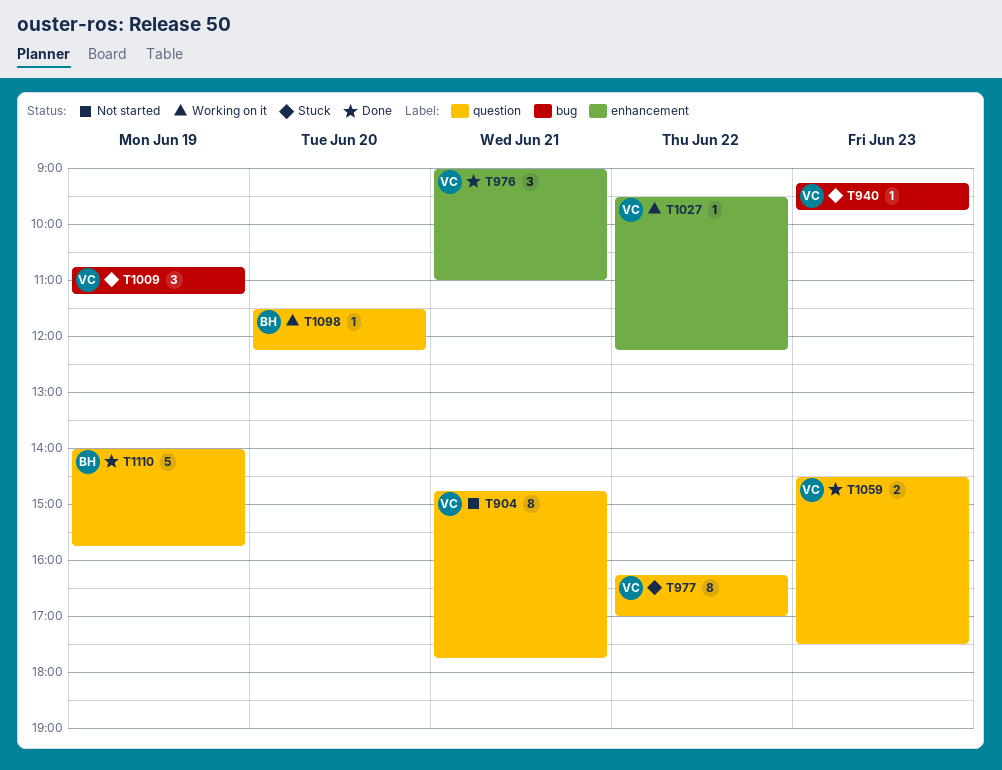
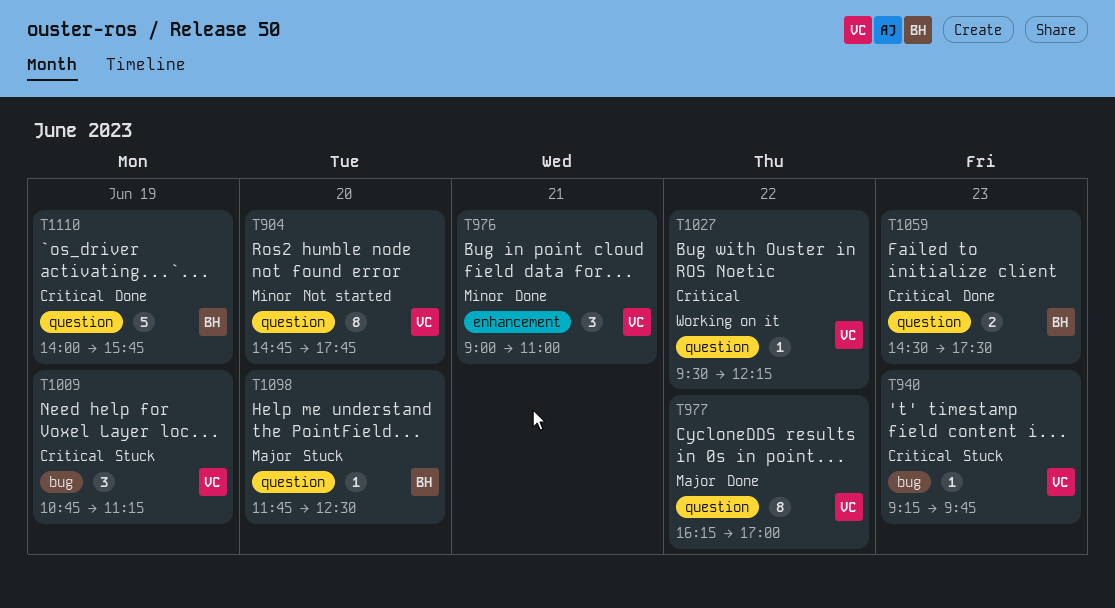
T904, day: Jun 21 -> Jun 20
T977, status: Stuck -> Done
T1027, label: enhancement -> question
T1059, owner: VC -> BH
T1098, status: Working on it -> Stuck
T1098, begins: 11:30 -> 11:45
T1098, ends: 12:15 -> 12:30

